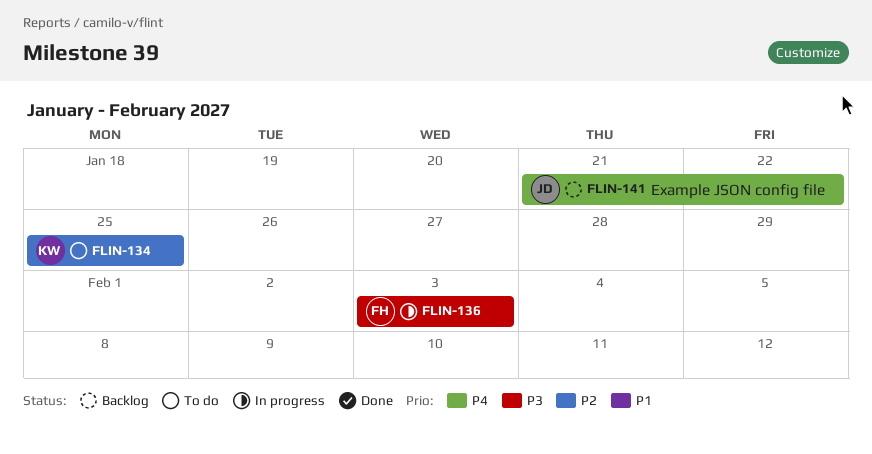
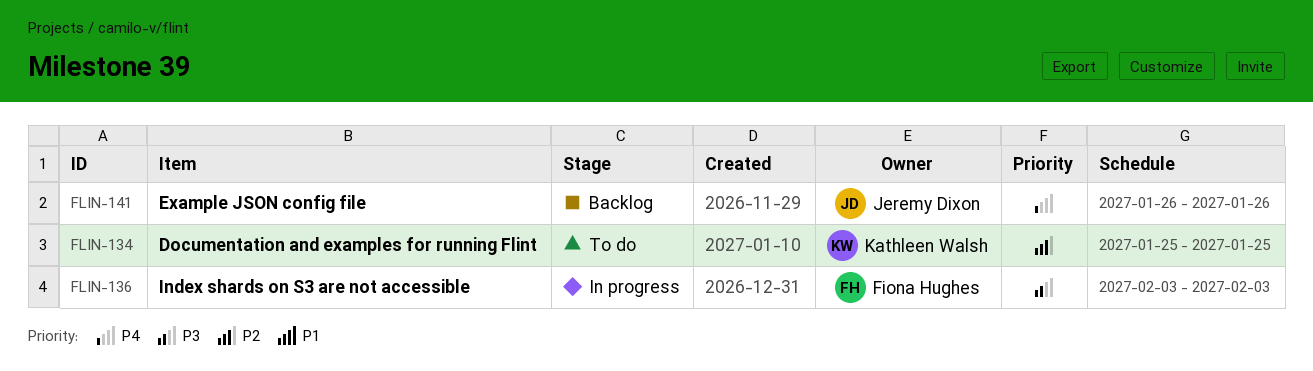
FLIN-141, start: Jan 21 -> Jan 26
FLIN-141, due: Jan 22 -> Jan 26

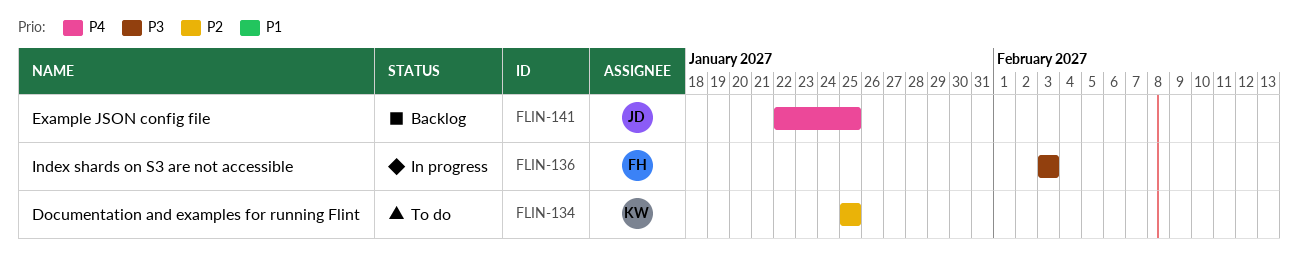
FLIN-141, start: Jan 26 -> Jan 22
FLIN-141, due: Jan 26 -> Jan 25

